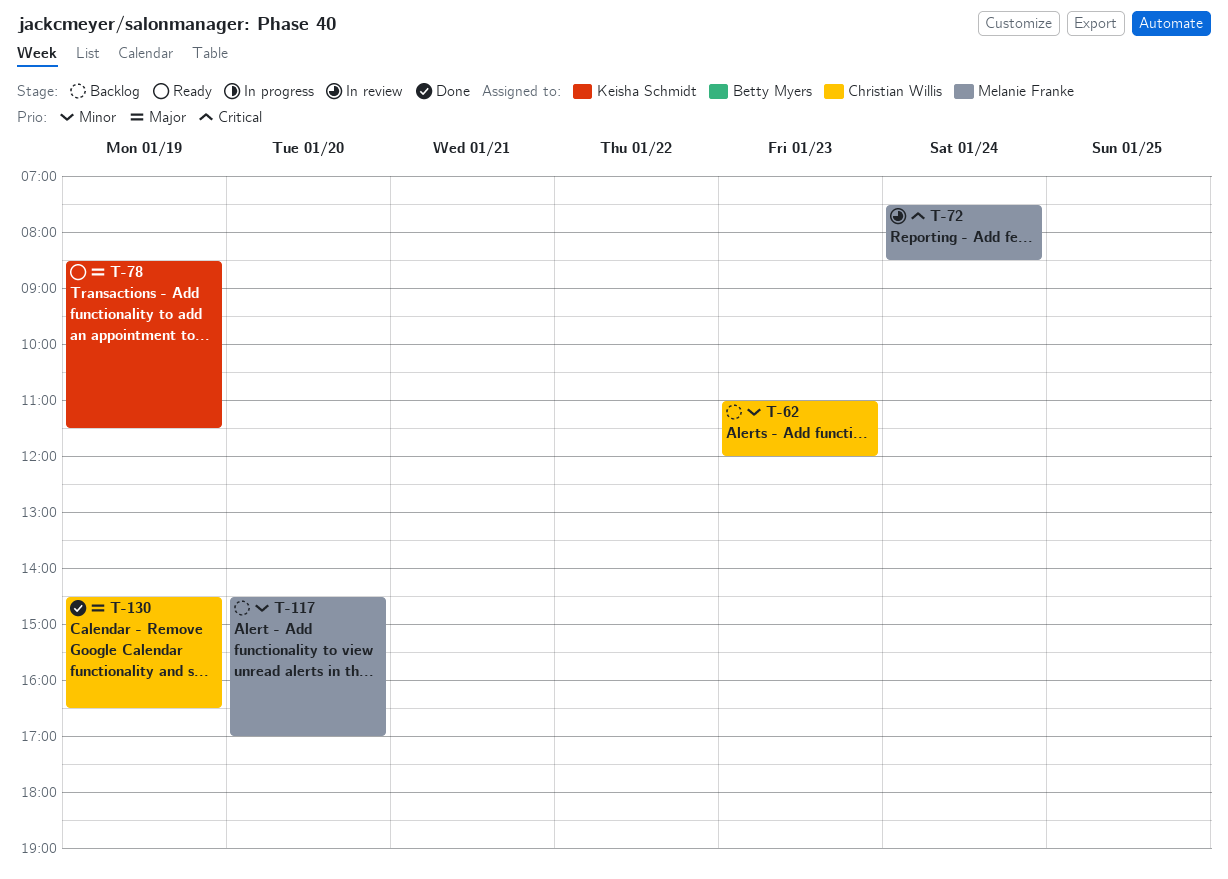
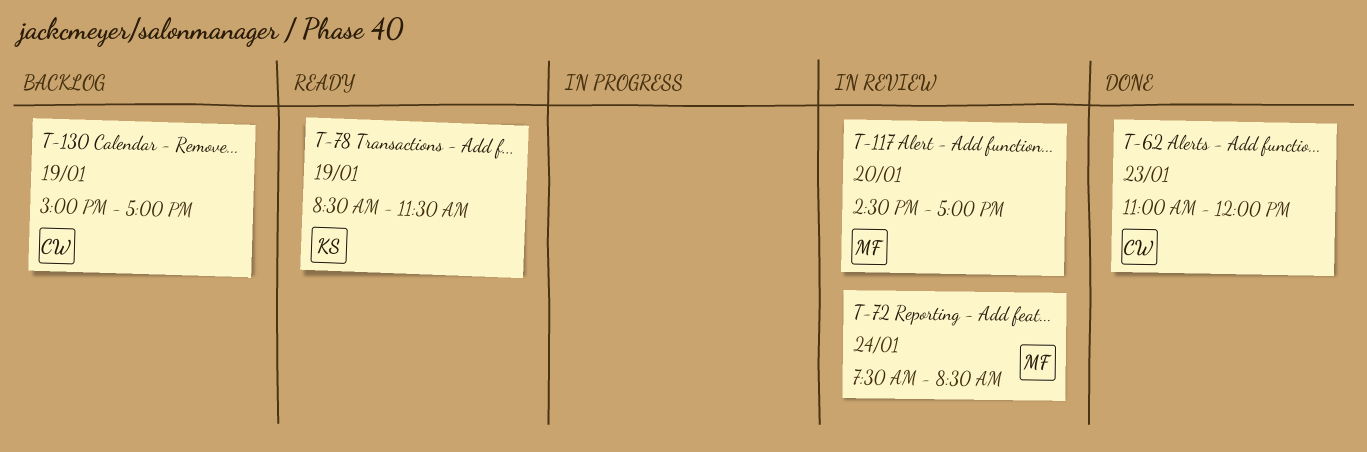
T-62, status: Backlog -> Done
T-117, status: Backlog -> In review
T-130, status: Done -> Backlog
T-130, begins: 14:30 -> 15:00
T-130, ends: 16:30 -> 17:00

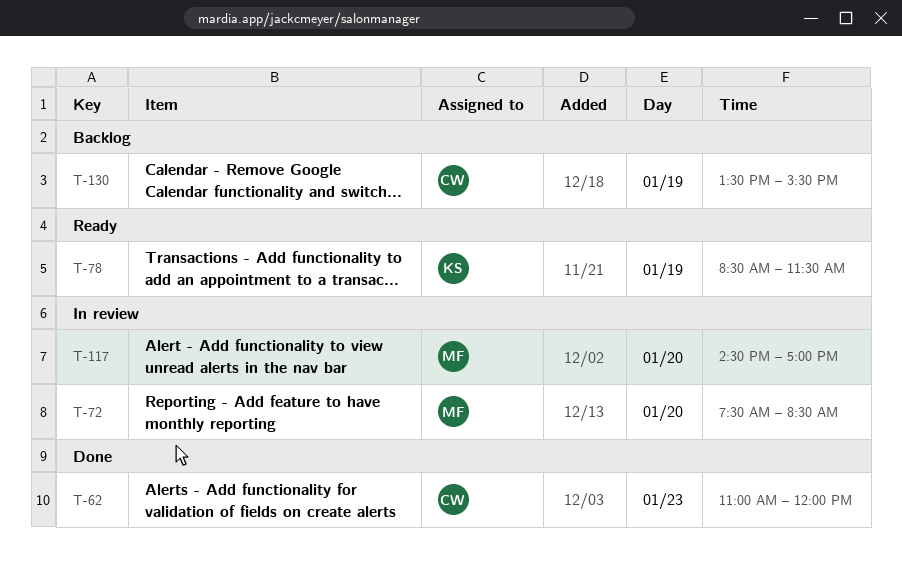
T-72, day: Jan 24 -> Jan 20
T-130, begins: 15:00 -> 13:30
T-130, ends: 17:00 -> 15:30

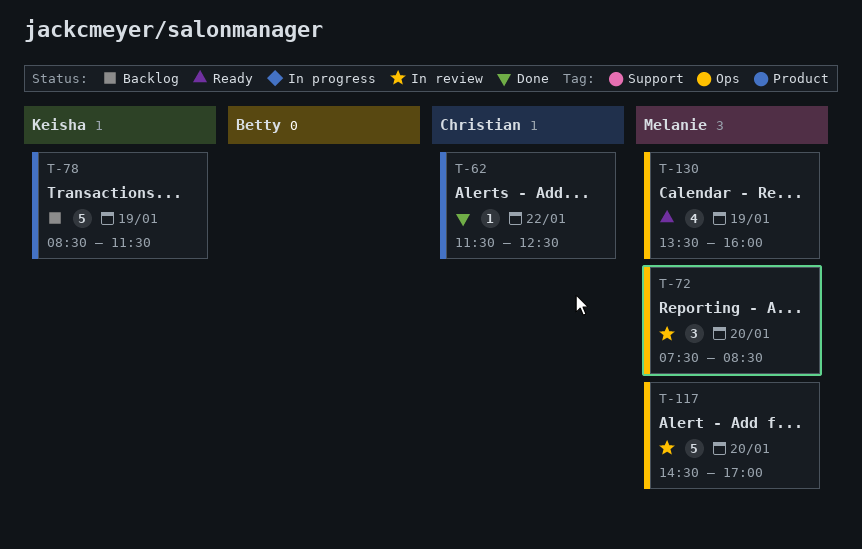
T-62, day: Jan 23 -> Jan 22
T-62, begins: 11:00 -> 11:30
T-62, ends: 12:00 -> 12:30
T-78, status: Ready -> Backlog
T-130, status: Backlog -> Ready
T-130, owner: Christian -> Melanie
T-130, ends: 15:30 -> 16:00

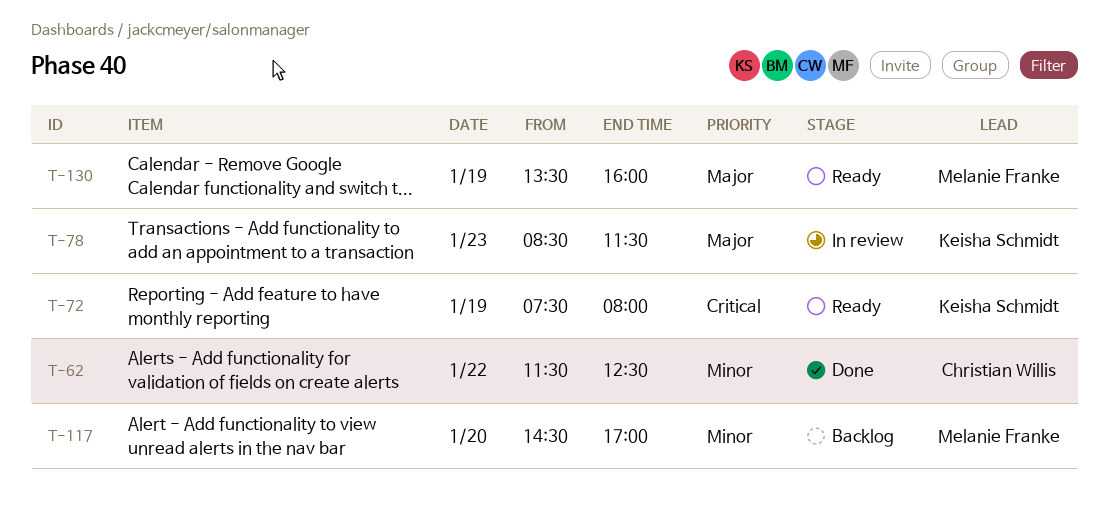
T-72, status: In review -> Ready
T-72, owner: Melanie Franke -> Keisha Schmidt
T-72, day: Jan 20 -> Jan 19
T-72, ends: 08:30 -> 08:00
T-78, status: Backlog -> In review
T-78, day: Jan 19 -> Jan 23
T-117, status: In review -> Backlog

